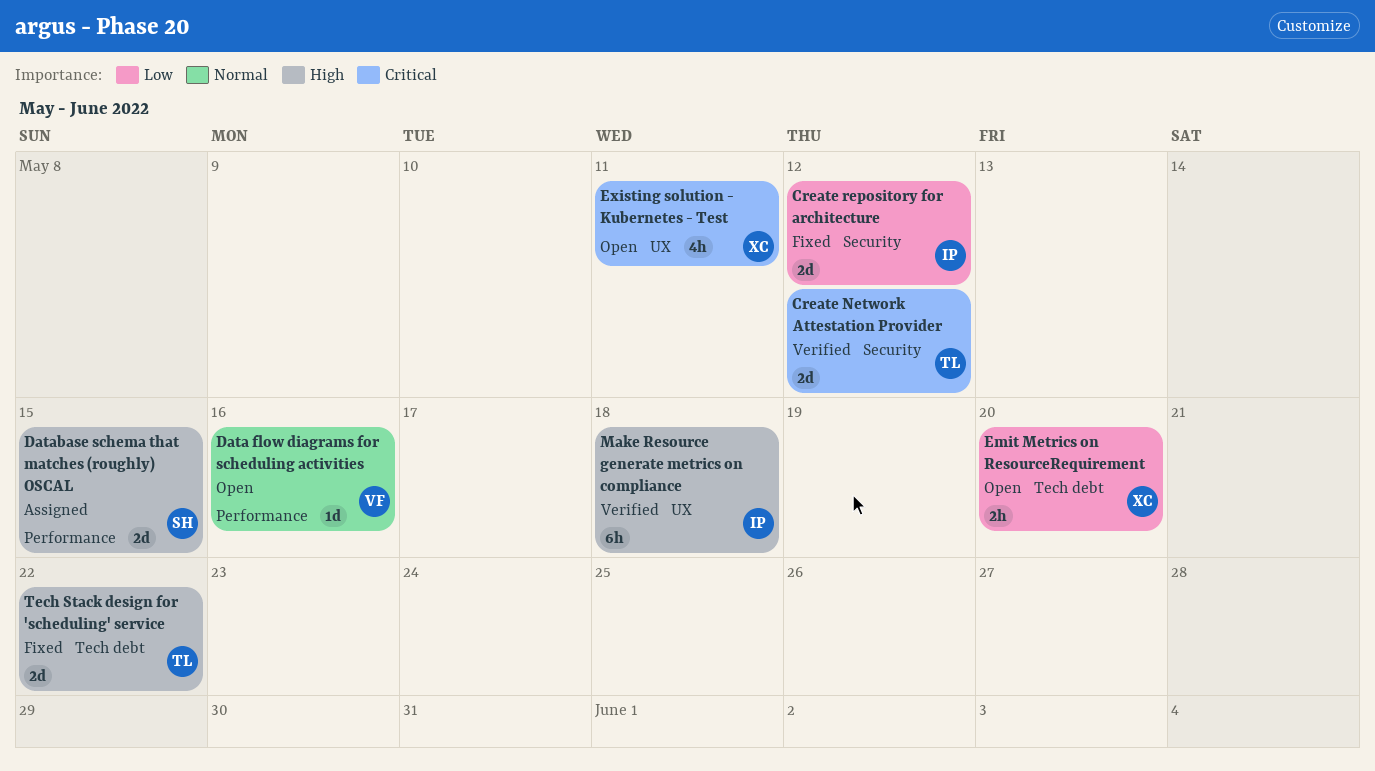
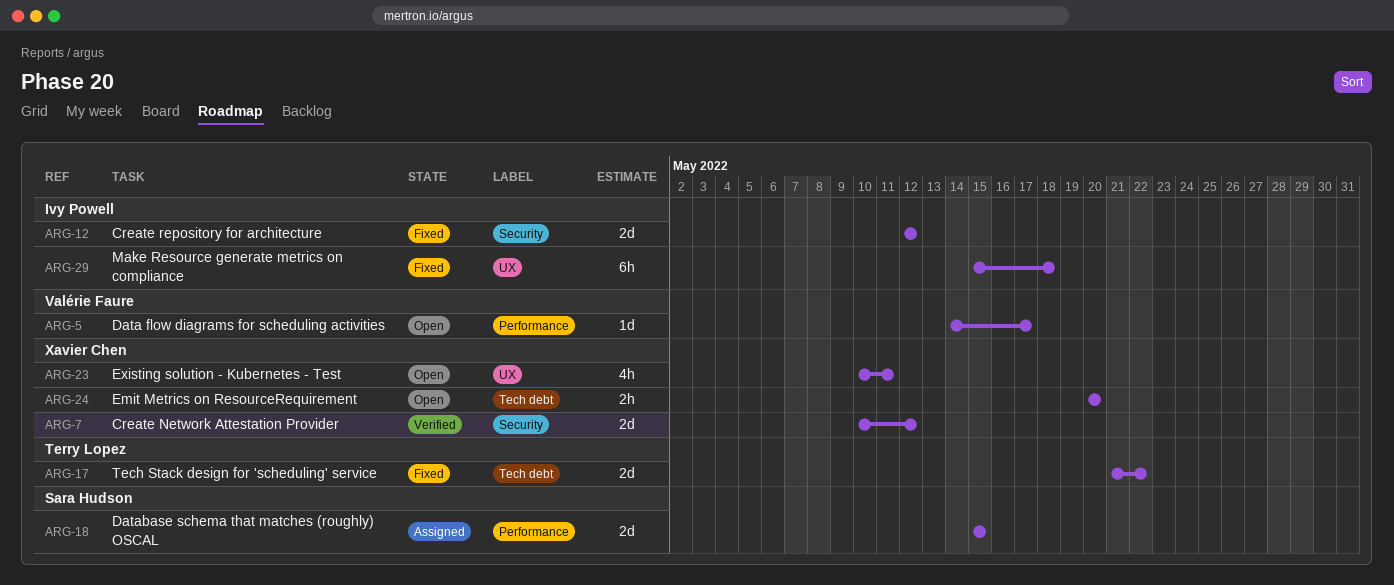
Create Network Attestation Provider, owner: Terry Lopez -> Xavier Chen
Data flow diagrams for scheduling activities, due: May 16 -> May 17
Make Resource generate metrics on compliance, status: Verified -> Fixed

